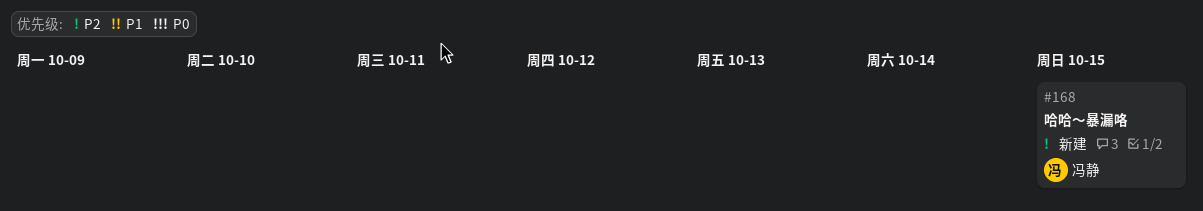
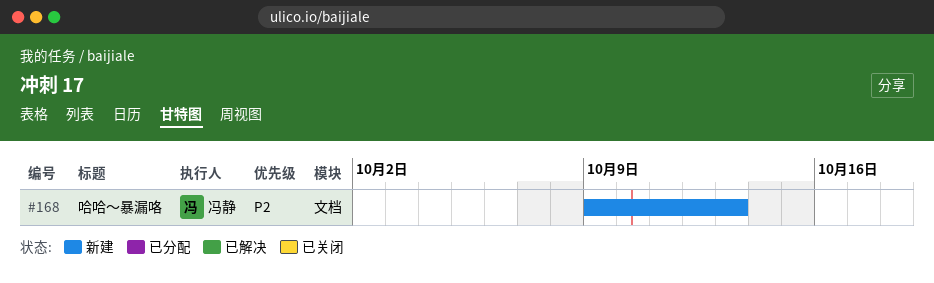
#168, due: Oct 15 -> Oct 13

